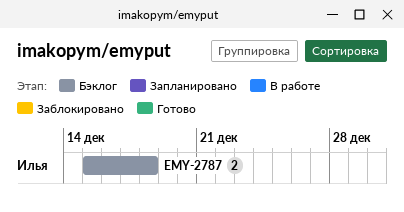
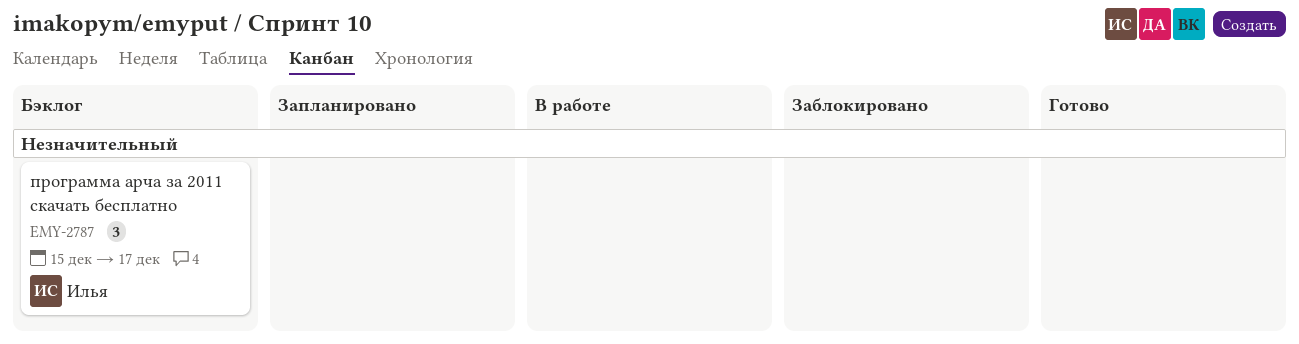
EMY-2787, estimate: 2 -> 3
EMY-2787, due: Dec 18 -> Dec 17

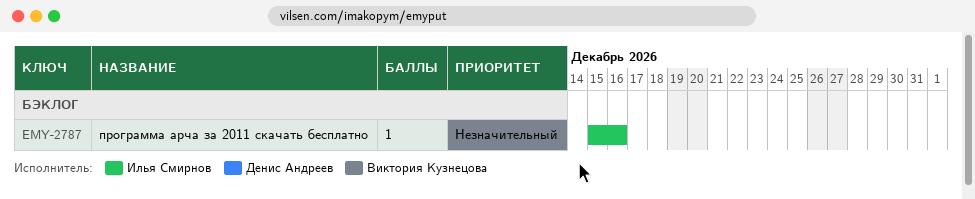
EMY-2787, estimate: 3 -> 1
EMY-2787, due: Dec 17 -> Dec 16

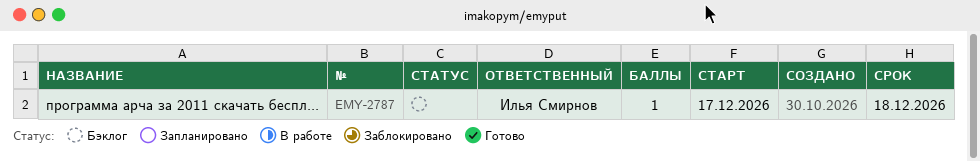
EMY-2787, start: Dec 15 -> Dec 17
EMY-2787, due: Dec 16 -> Dec 18

